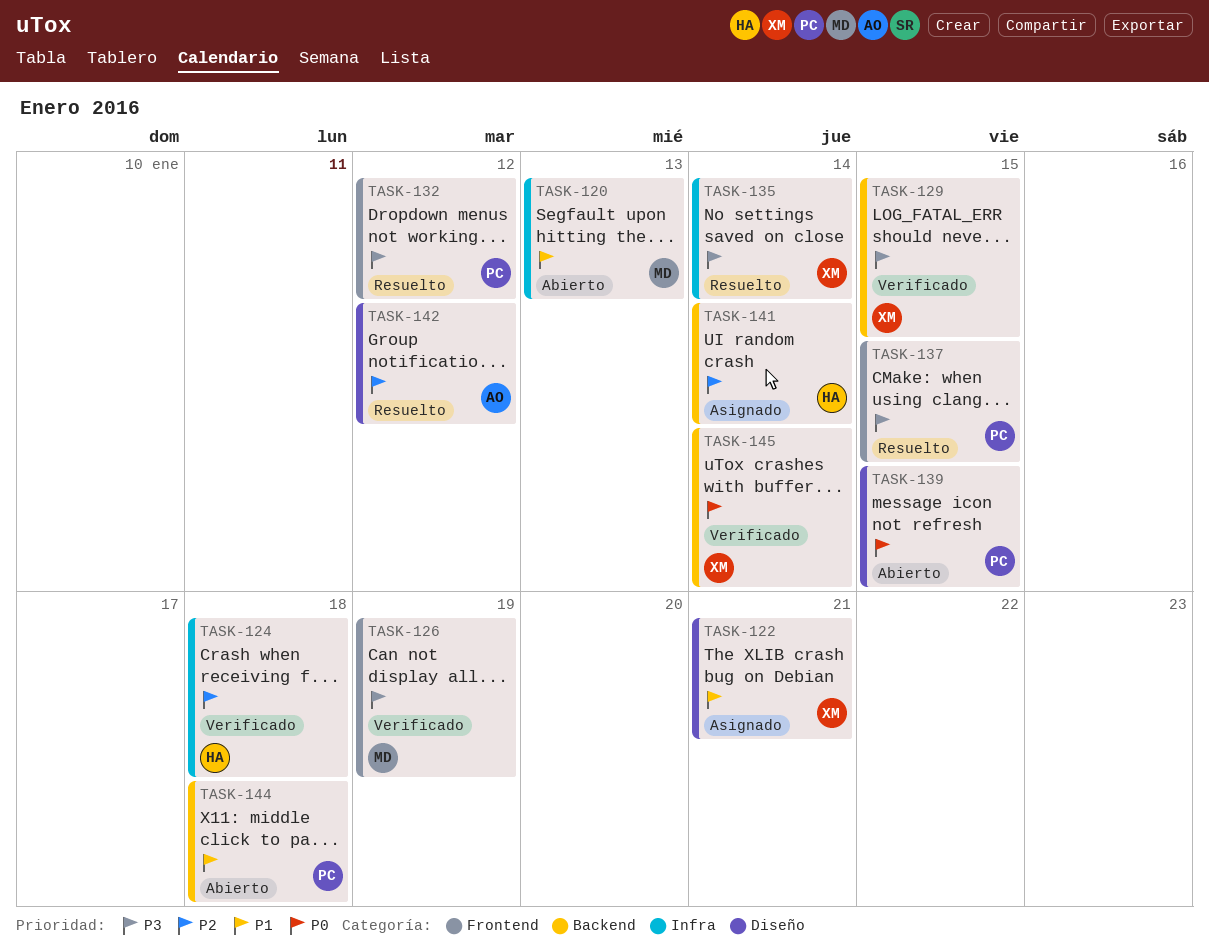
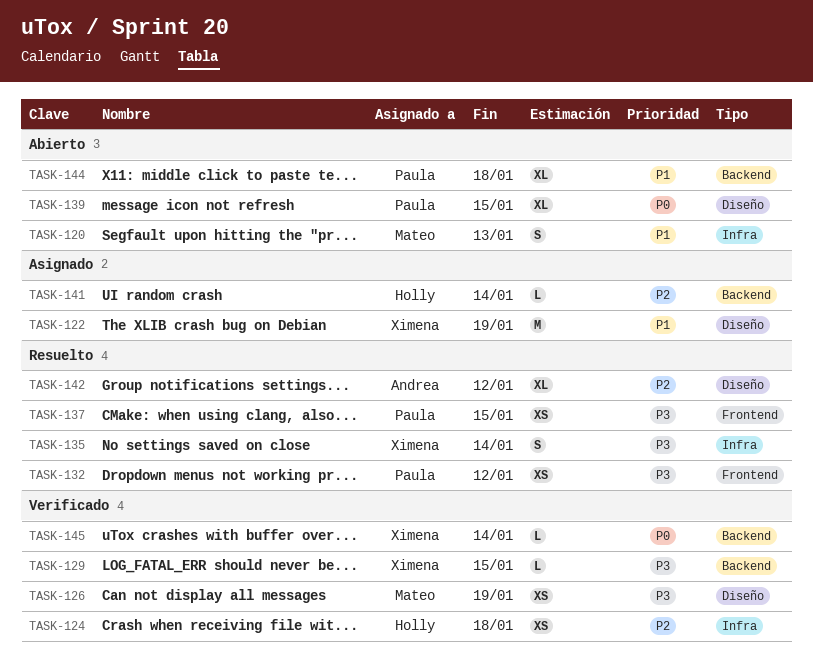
TASK-122, due: Jan 21 -> Jan 19
TASK-126, label: Frontend -> Diseño

